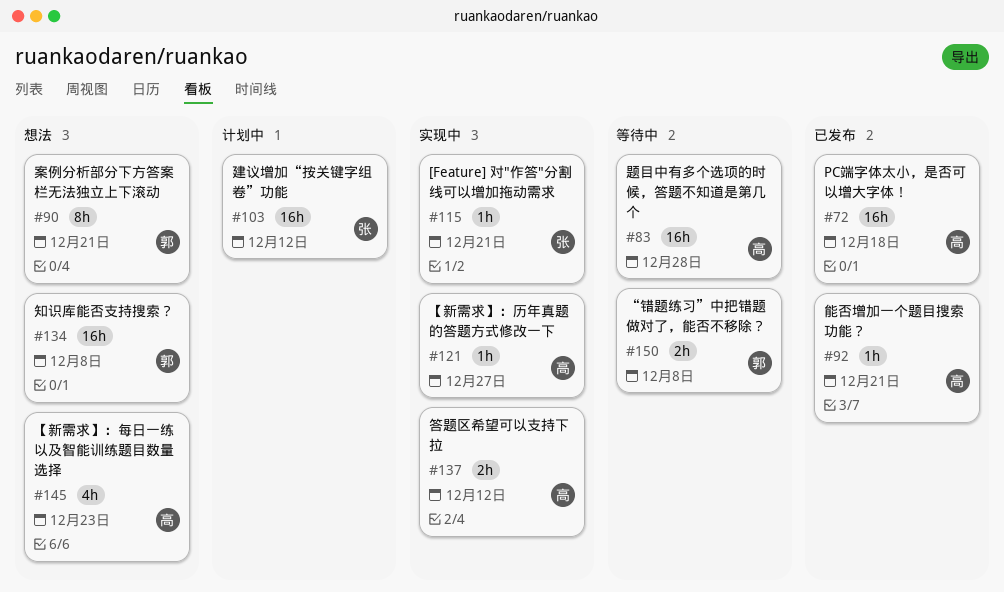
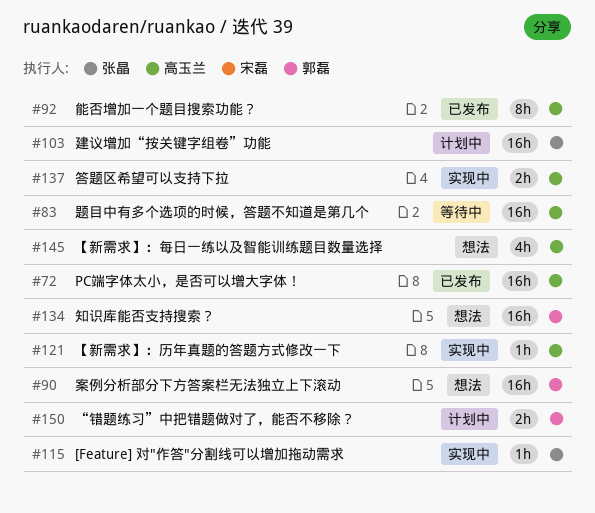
#90, estimate: 8h -> 16h
#92, estimate: 1h -> 8h
#150, status: 等待中 -> 计划中

